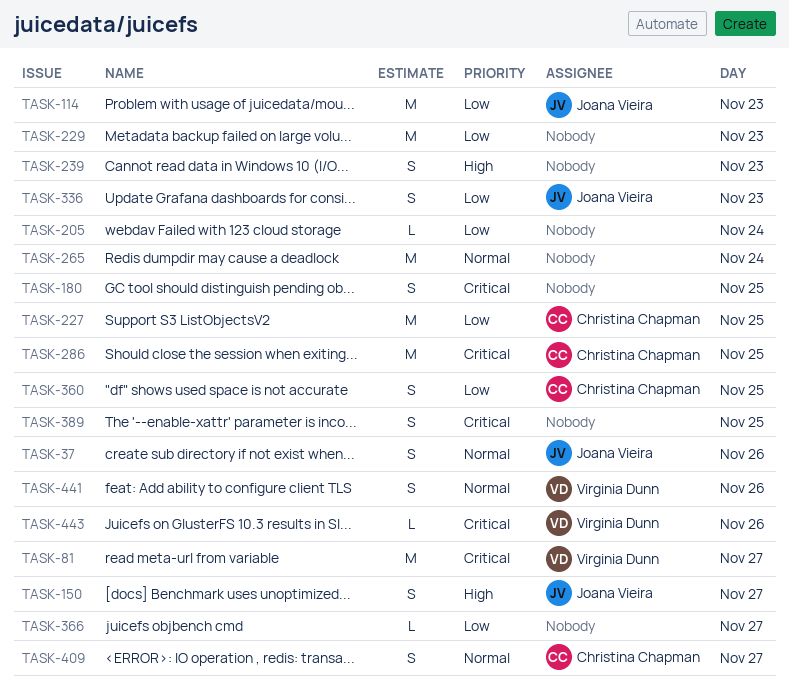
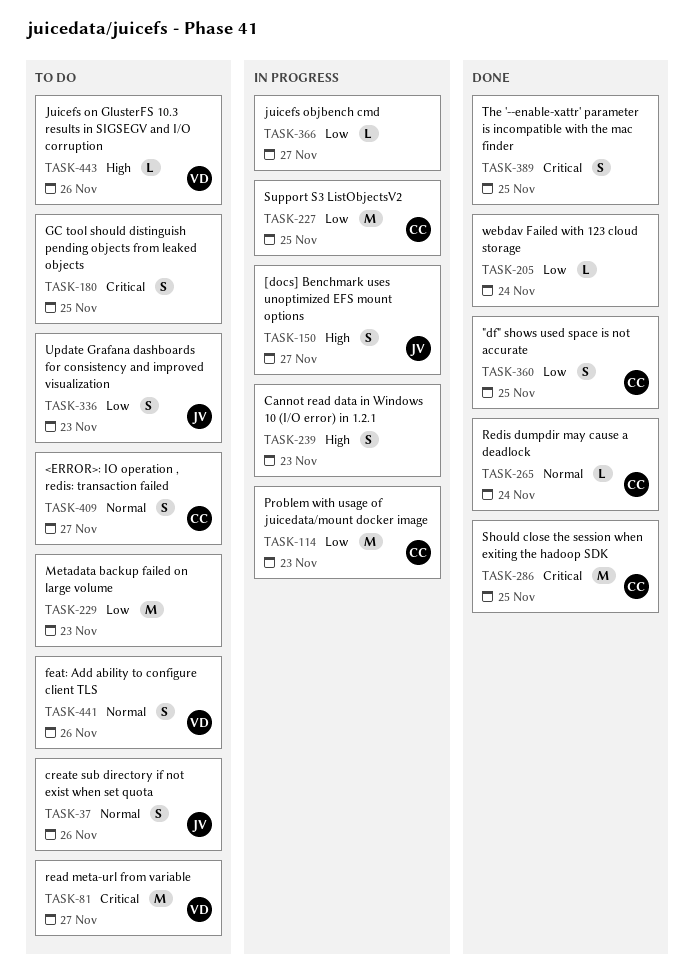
TASK-114, owner: Joana Vieira -> Christina Chapman
TASK-265, owner: none -> Christina Chapman
TASK-265, estimate: M -> L
TASK-443, priority: Critical -> High

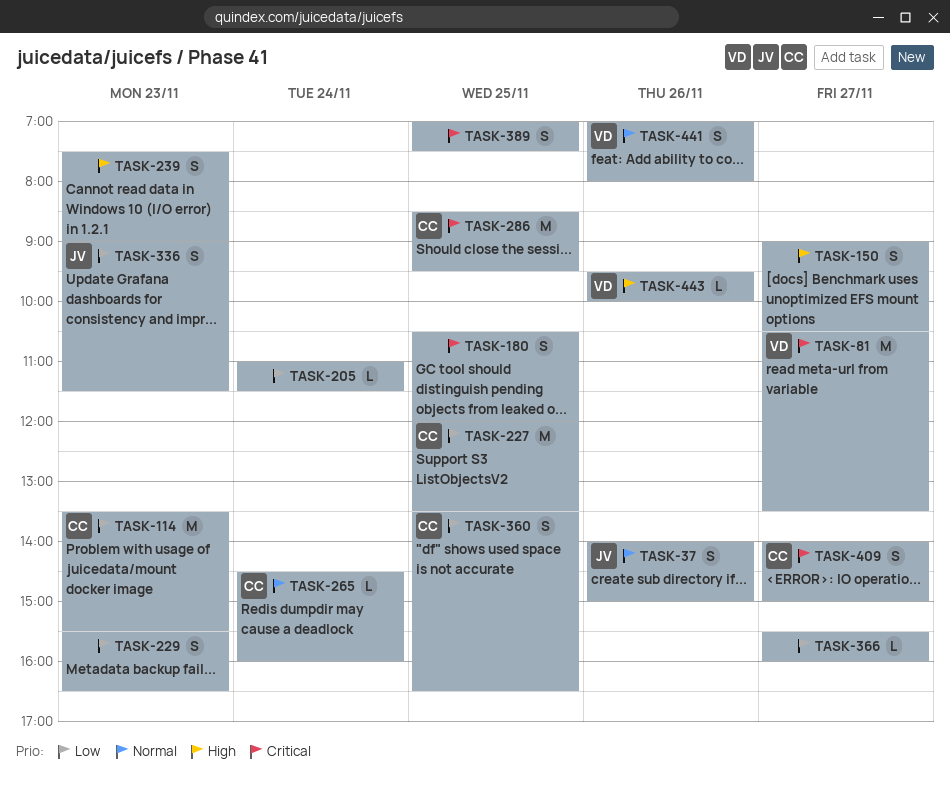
TASK-150, owner: JV -> none
TASK-229, estimate: M -> S
TASK-409, priority: Normal -> Critical

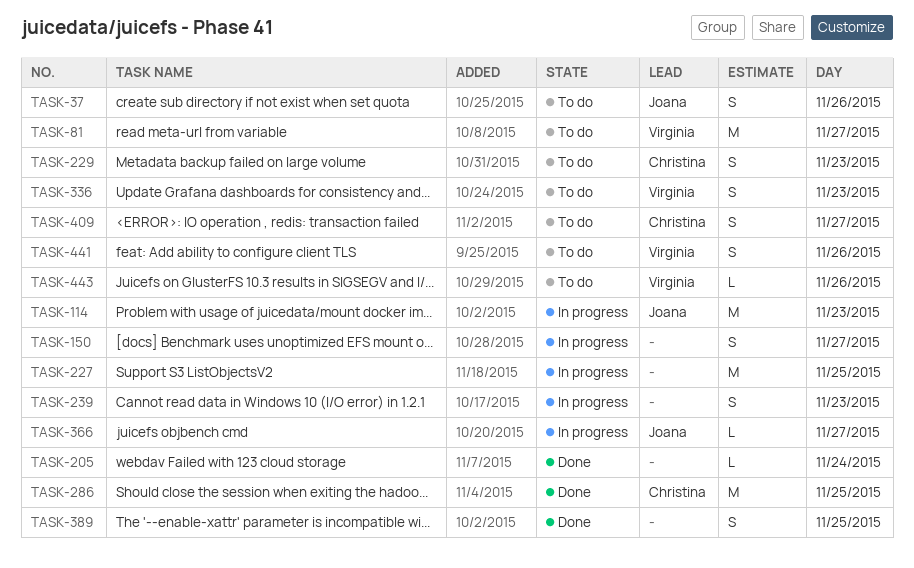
TASK-114, owner: Christina -> Joana
TASK-180: present -> none
TASK-227, owner: Christina -> none
TASK-229, owner: none -> Christina
TASK-265: present -> none
TASK-336, owner: Joana -> Virginia
TASK-360: present -> none
TASK-366, owner: none -> Joana

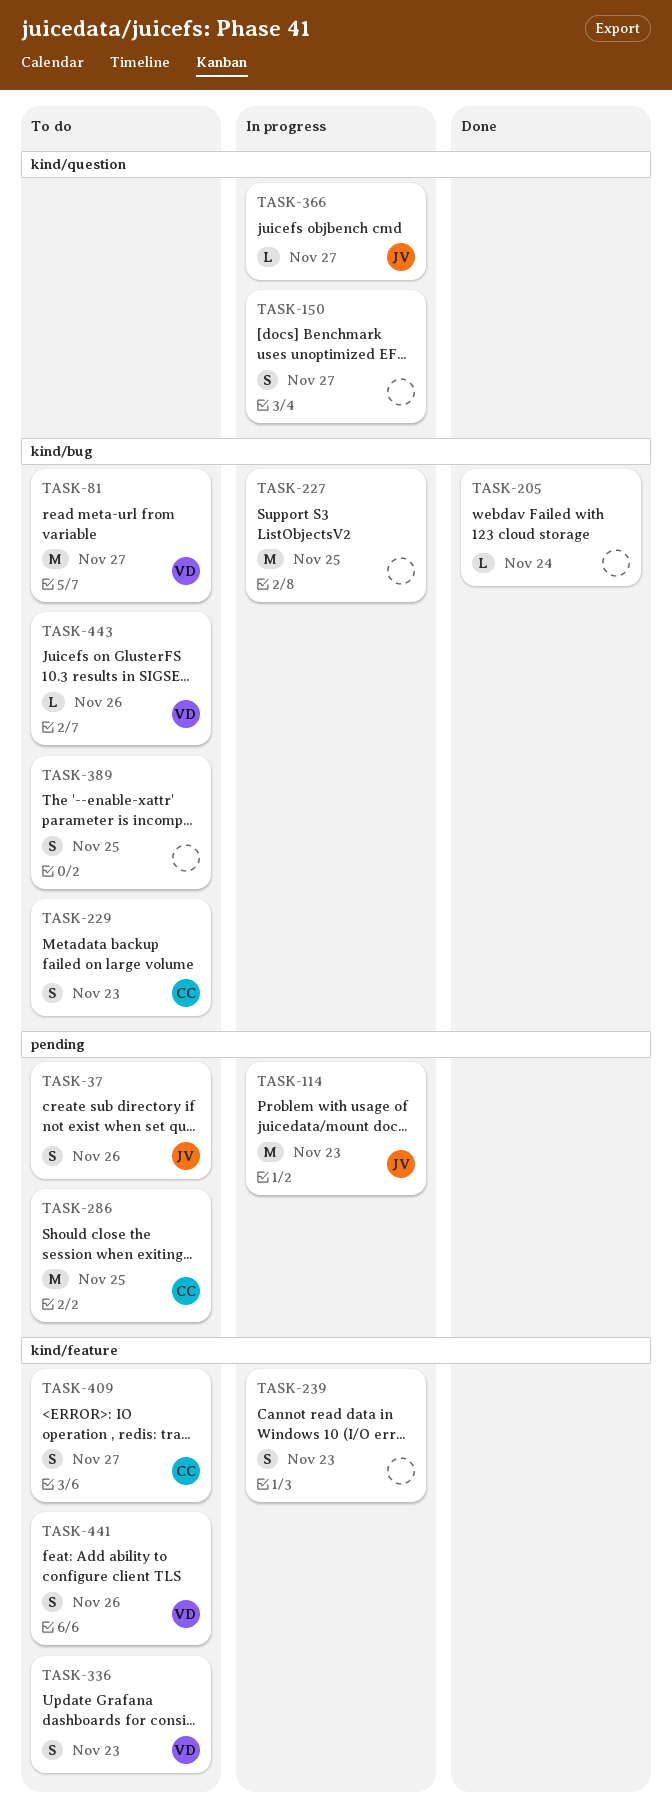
TASK-286, status: Done -> To do
TASK-389, status: Done -> To do

